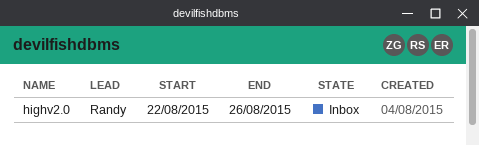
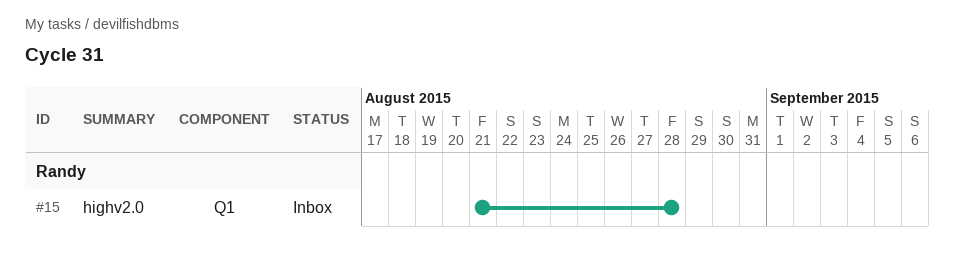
highv2.0, start: Aug 22 -> Aug 21
highv2.0, due: Aug 26 -> Aug 28

